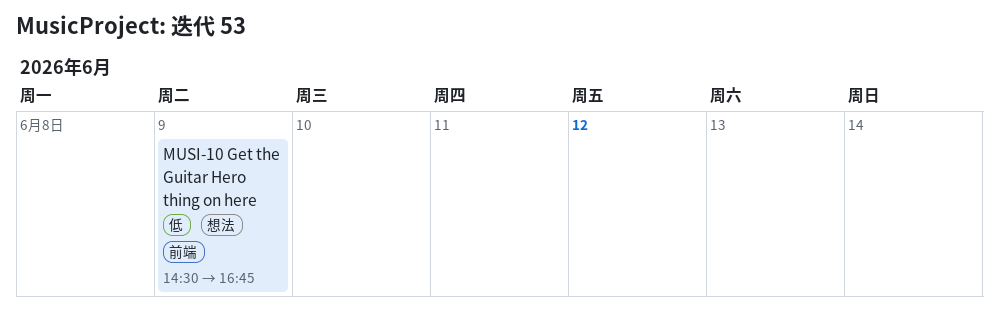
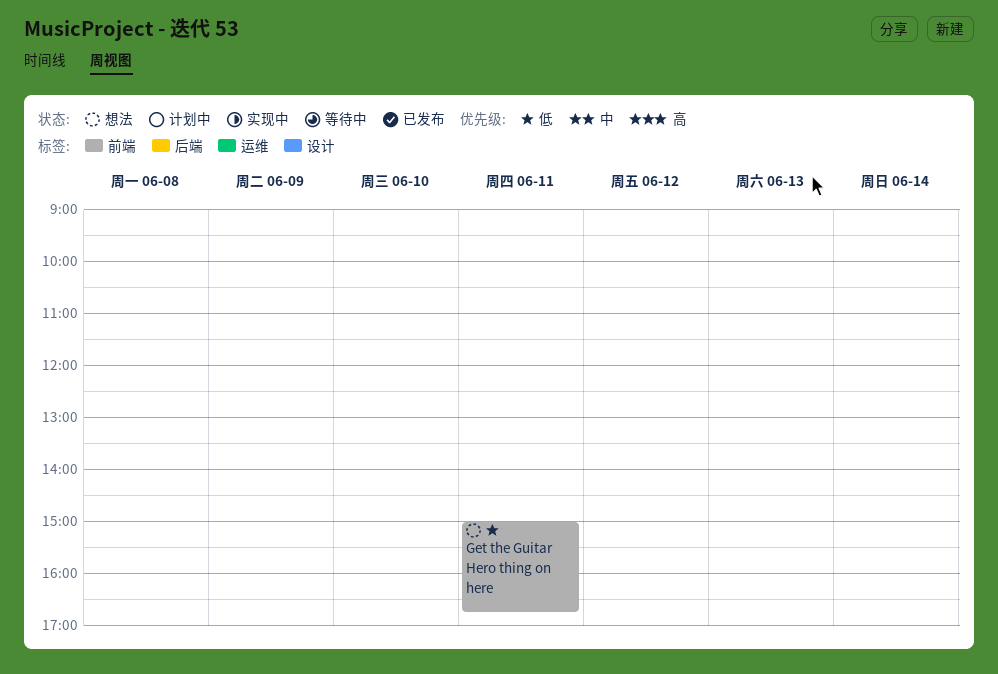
Get the Guitar Hero thing on here, day: Jun 9 -> Jun 11
Get the Guitar Hero thing on here, begins: 14:30 -> 15:00

